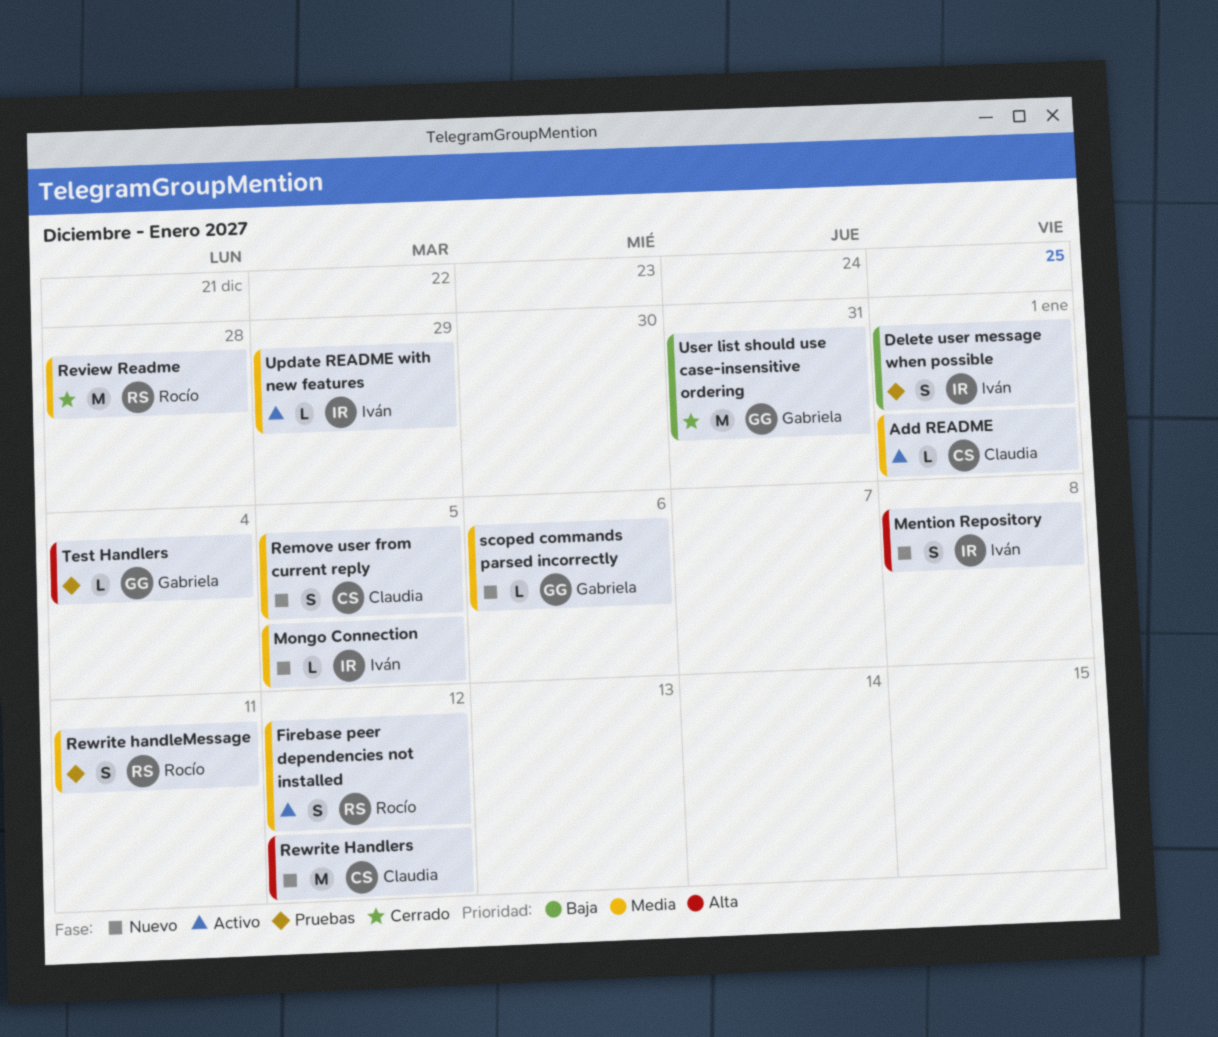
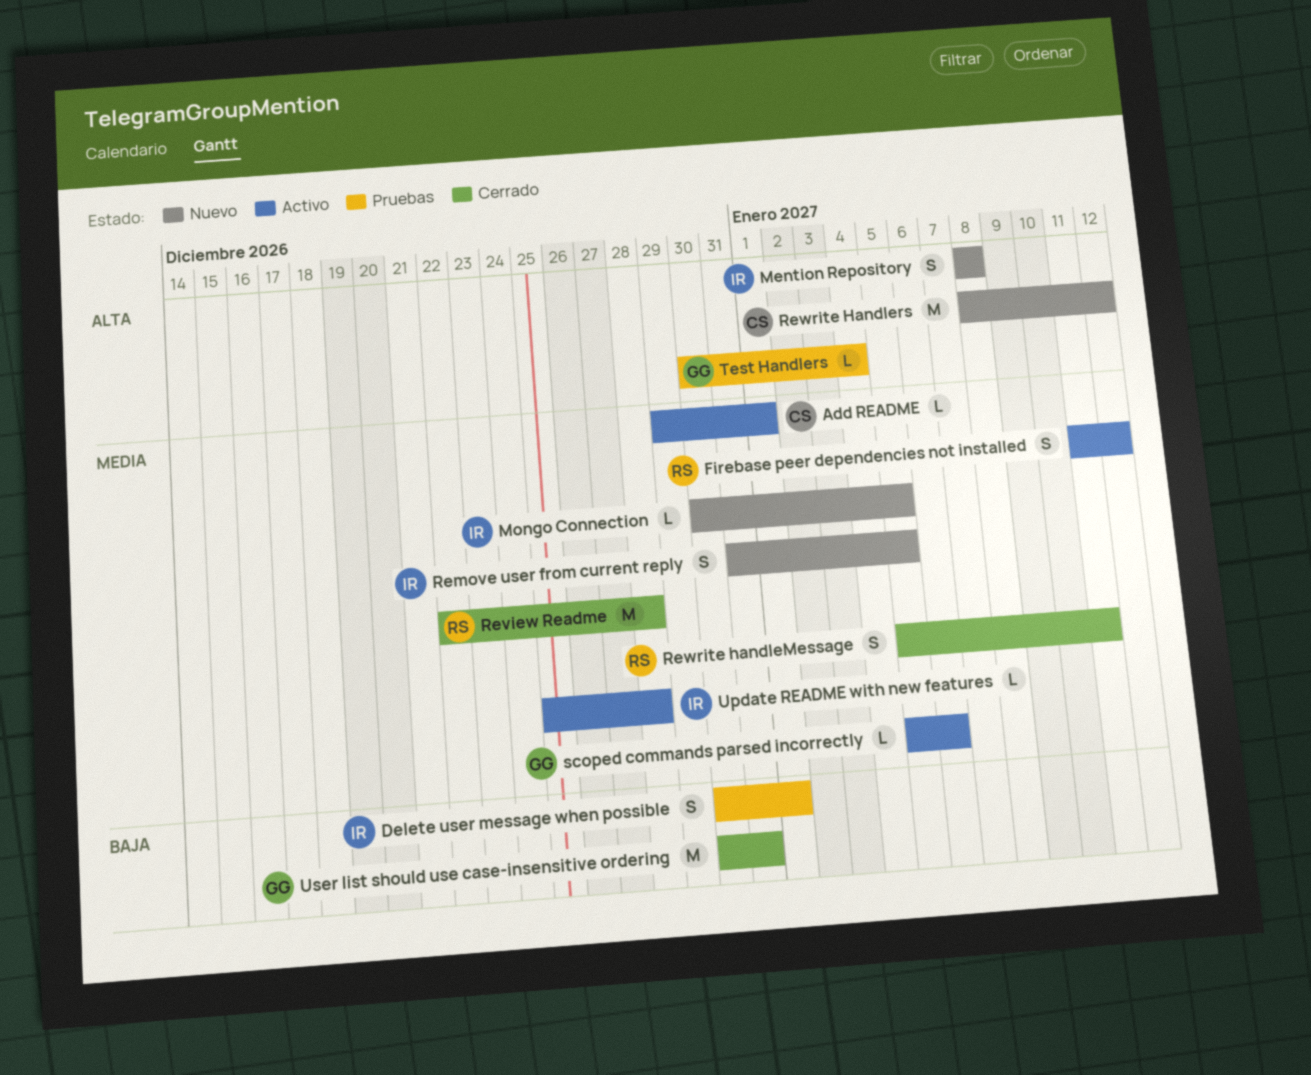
Remove user from current reply, owner: Claudia -> Iván
Rewrite handleMessage, status: Pruebas -> Cerrado
scoped commands parsed incorrectly, status: Nuevo -> Activo
Update README with new features, due: Dec 29 -> Dec 28

